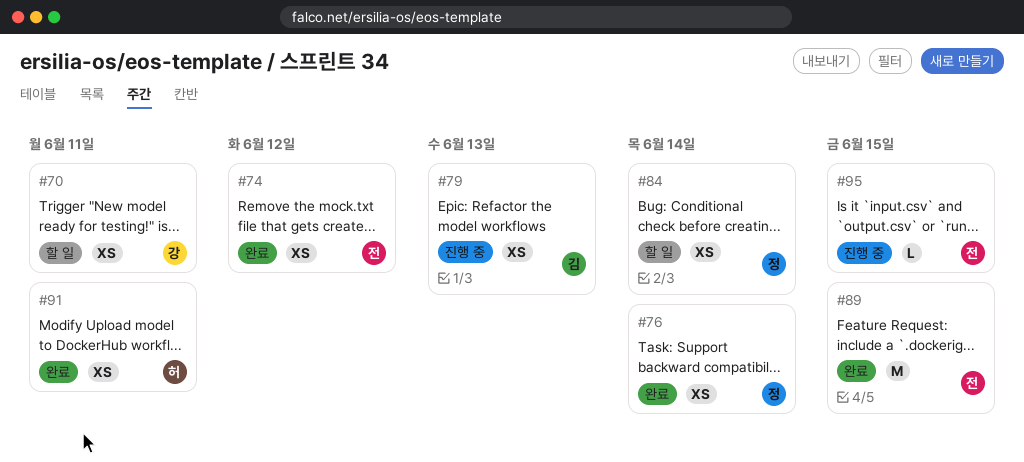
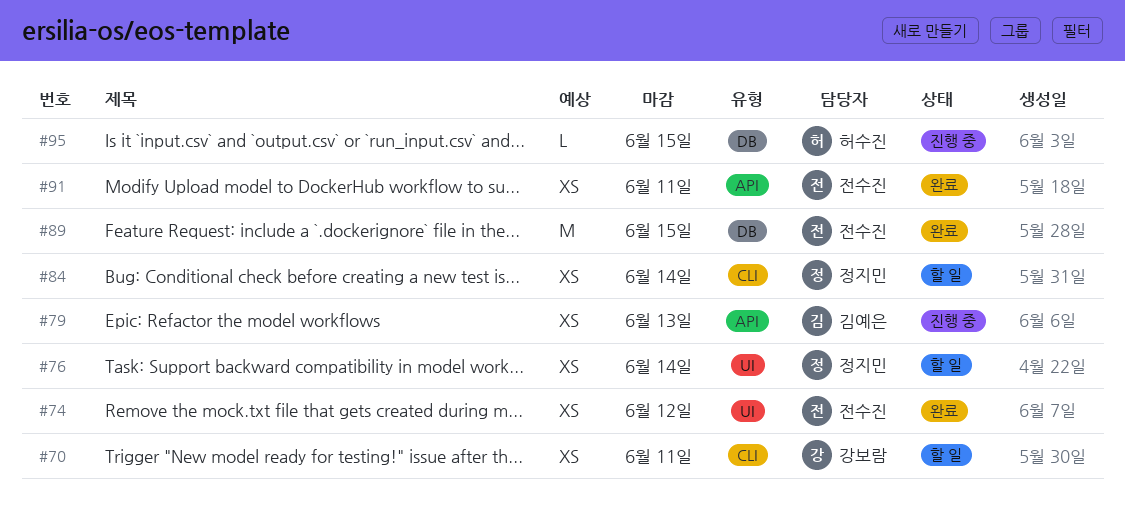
#76, status: 완료 -> 할 일
#91, owner: 허수진 -> 전수진
#95, owner: 전수진 -> 허수진

